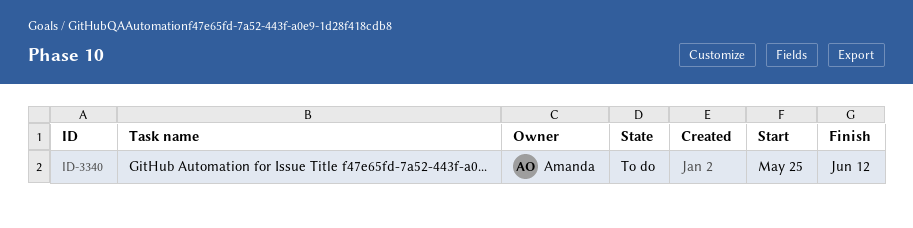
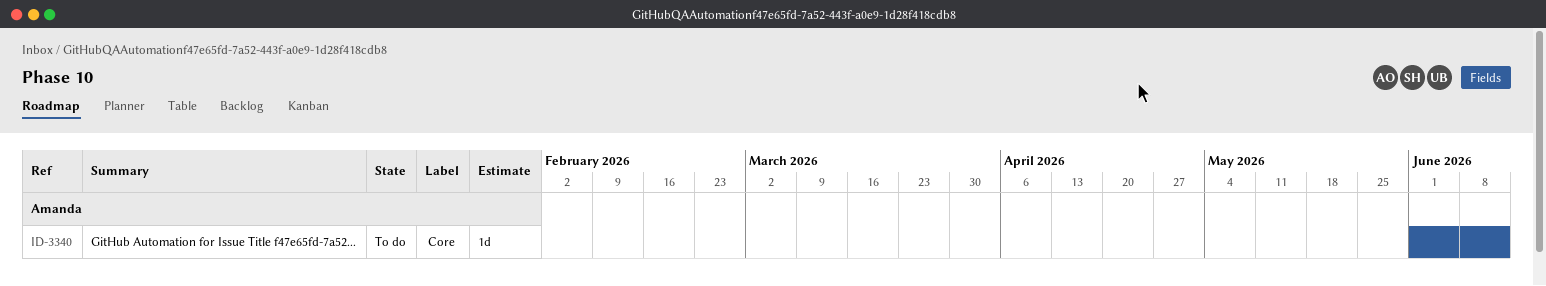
ID-3340, start: May 25 -> Jun 1

